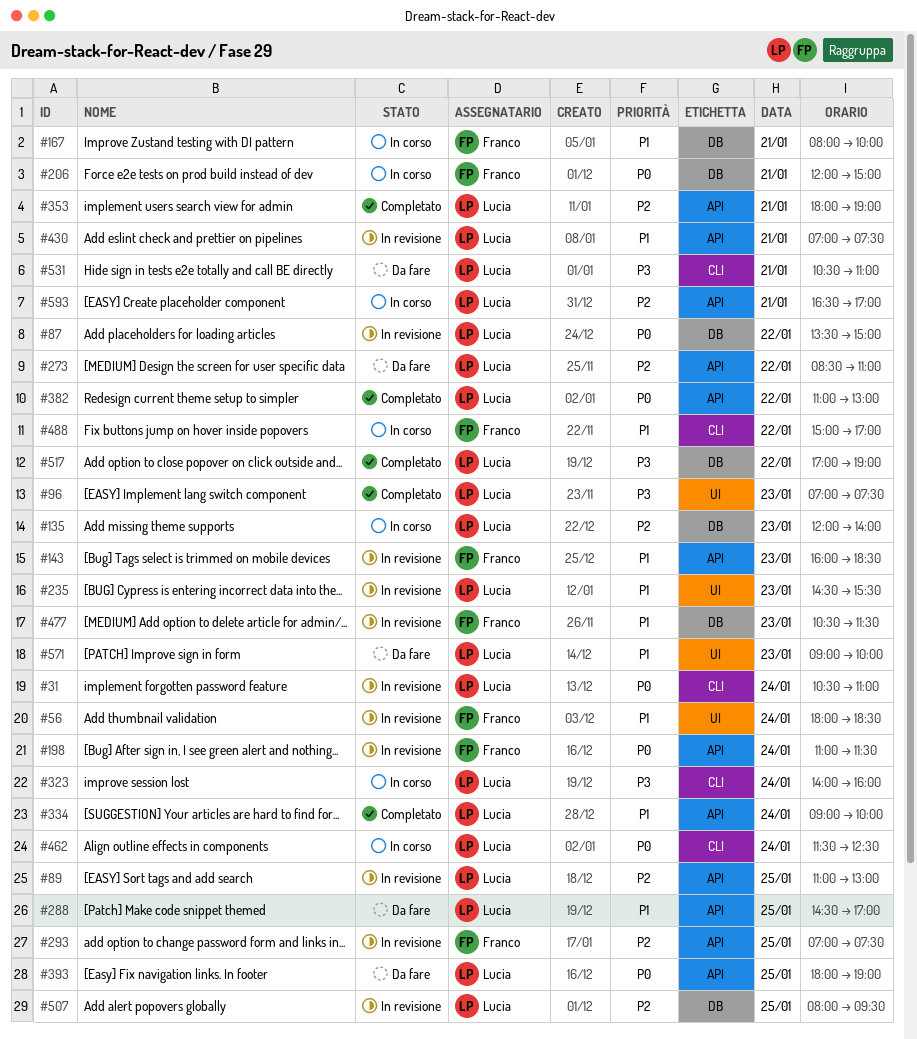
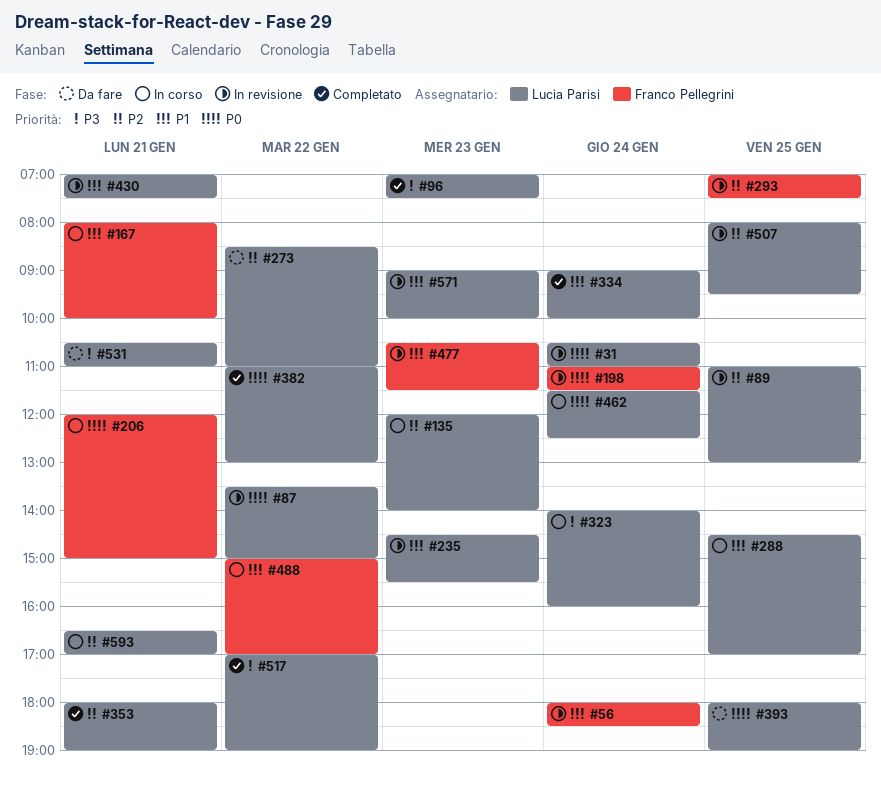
#143: present -> none
#288, status: Da fare -> In corso
#571, status: Da fare -> In revisione

